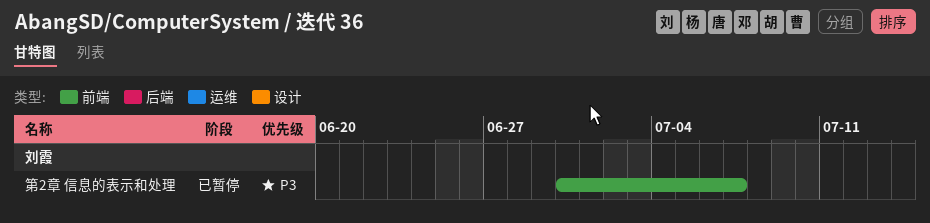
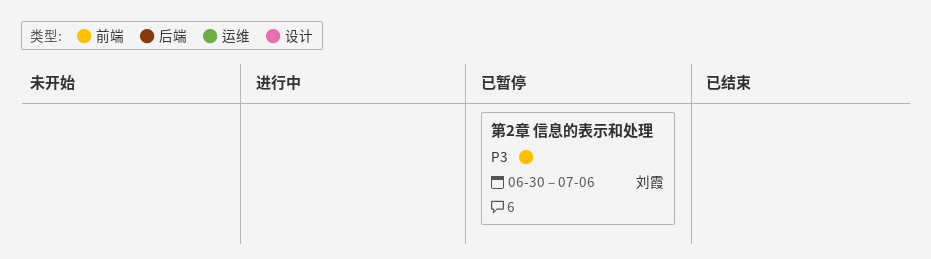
第2章 信息的表示和处理, due: Jul 7 -> Jul 6

